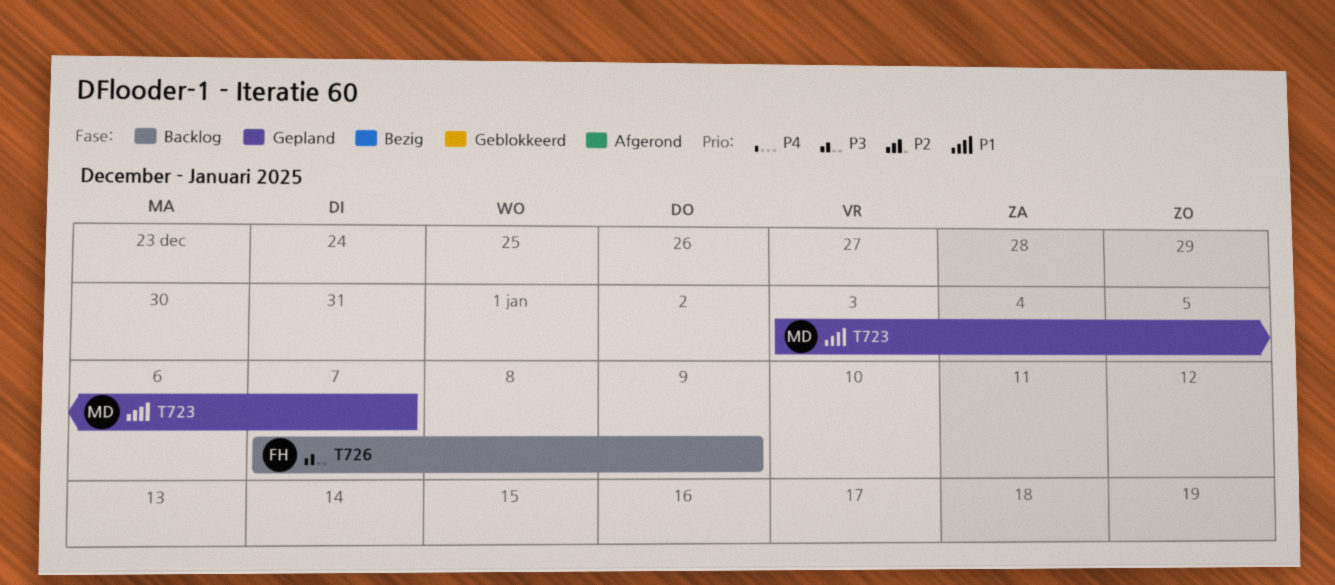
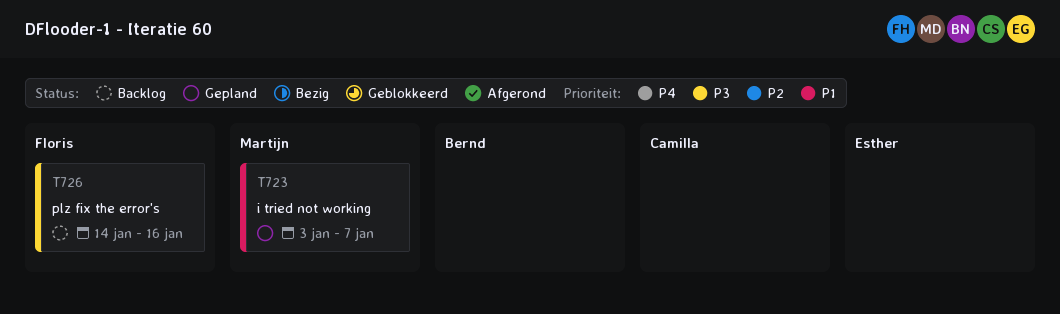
T726, start: Jan 7 -> Jan 14
T726, due: Jan 9 -> Jan 16

